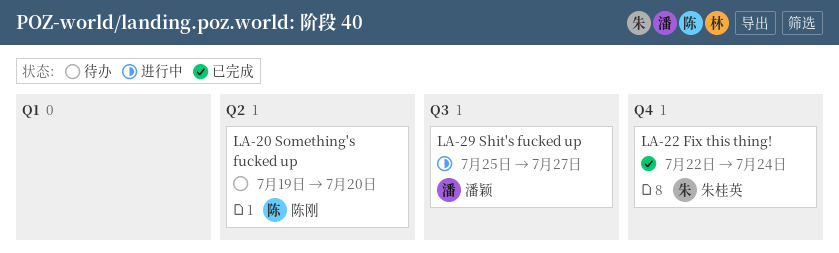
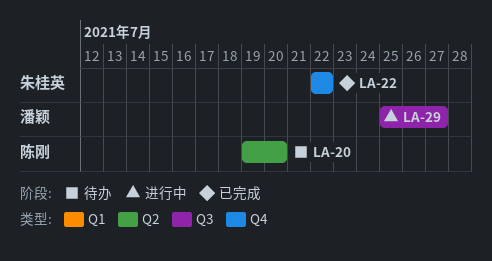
LA-22, due: Jul 24 -> Jul 22

